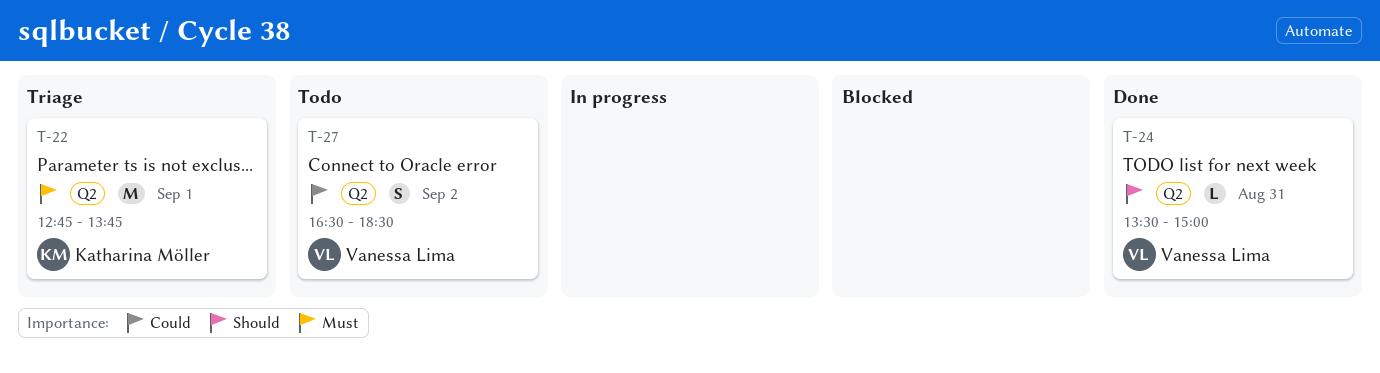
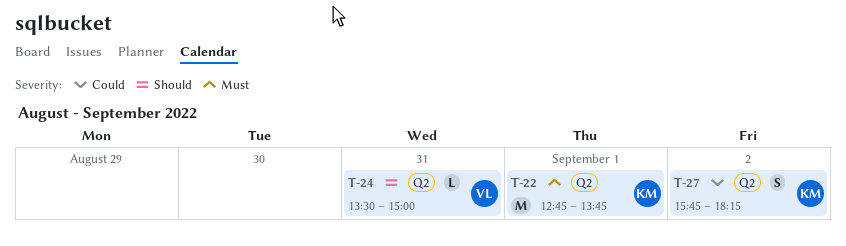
T-27, owner: Vanessa Lima -> Katharina Möller
T-27, begins: 16:30 -> 15:45
T-27, ends: 18:30 -> 18:15

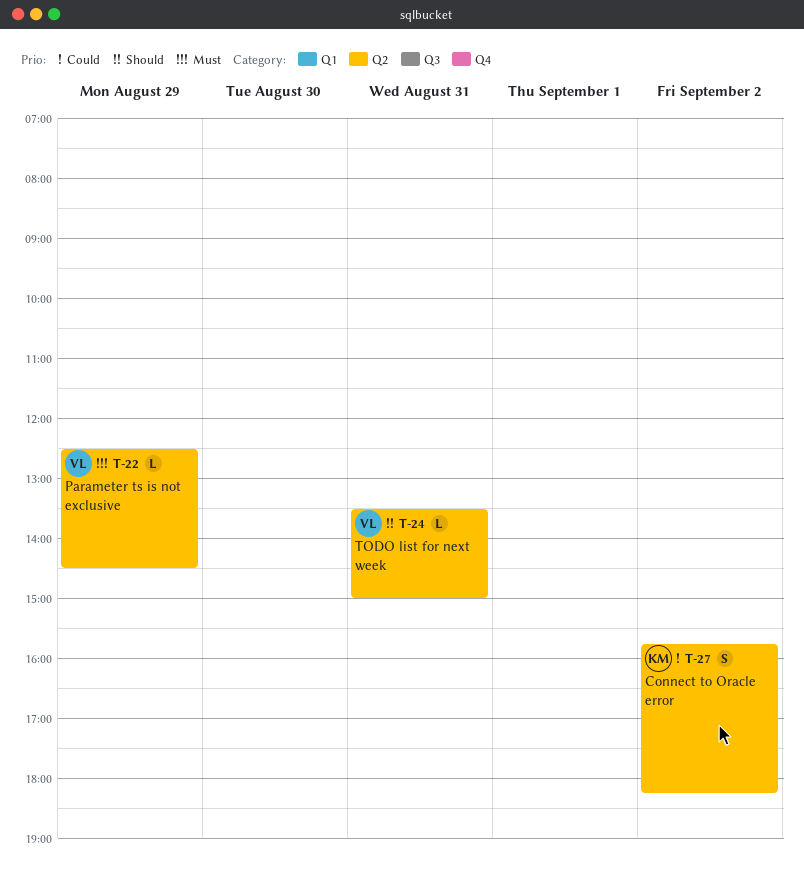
T-22, owner: KM -> VL
T-22, estimate: M -> L
T-22, day: Sep 1 -> Aug 29
T-22, begins: 12:45 -> 12:30
T-22, ends: 13:45 -> 14:30

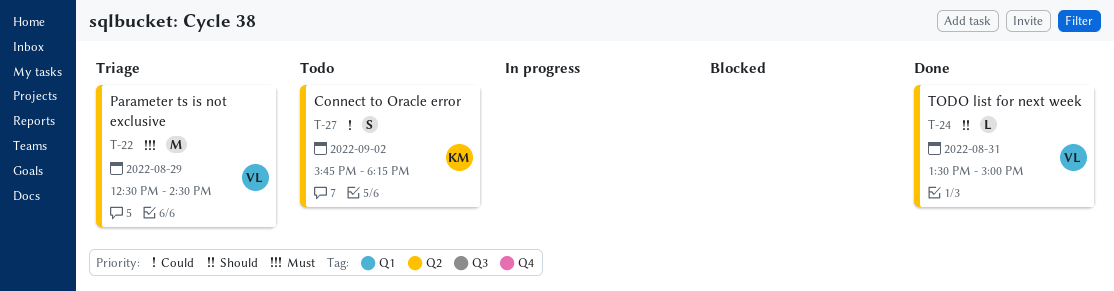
T-22, estimate: L -> M

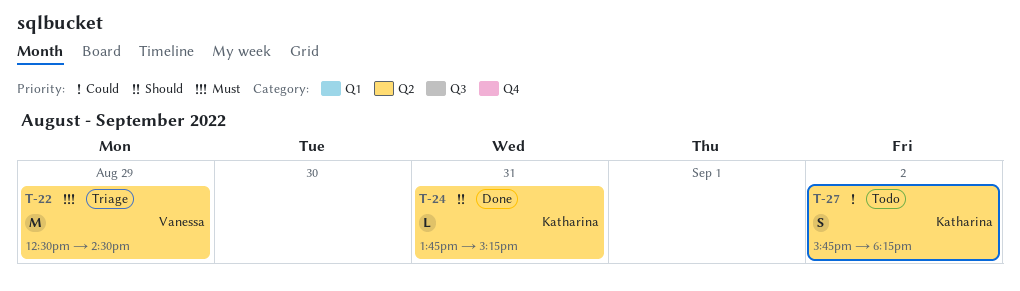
T-24, owner: Vanessa -> Katharina
T-24, begins: 13:30 -> 13:45
T-24, ends: 15:00 -> 15:15

